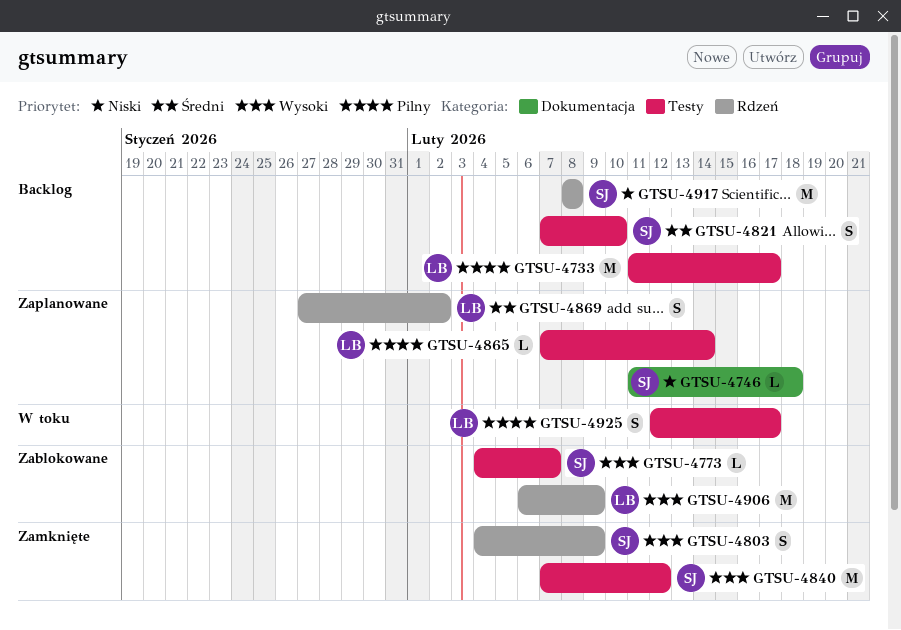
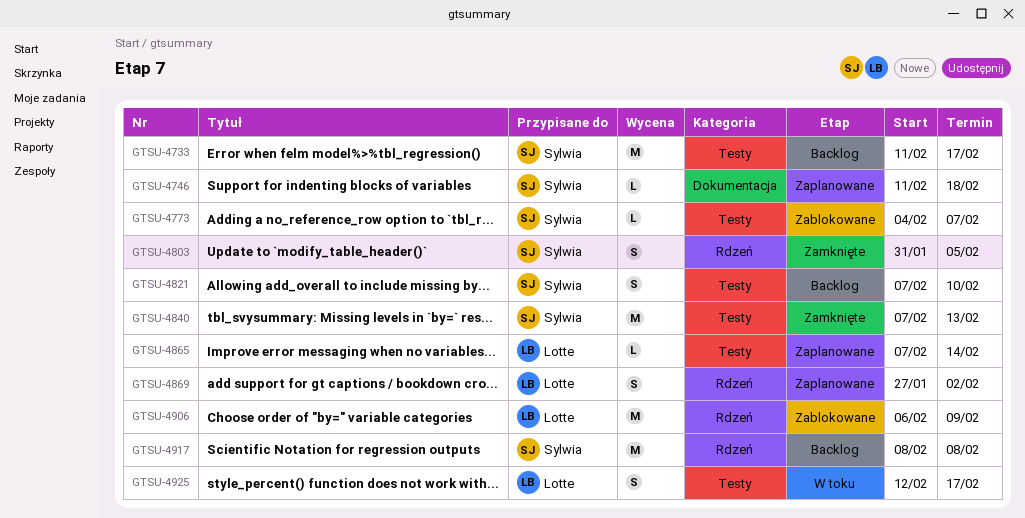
GTSU-4733, owner: Lotte -> Sylwia
GTSU-4803, start: Feb 4 -> Jan 31
GTSU-4803, due: Feb 9 -> Feb 5
GTSU-4840, due: Feb 12 -> Feb 13

